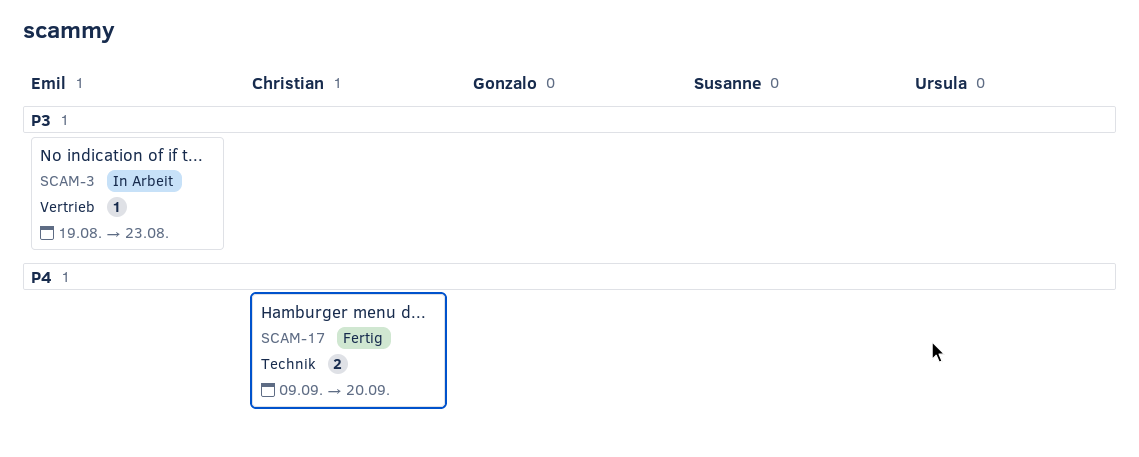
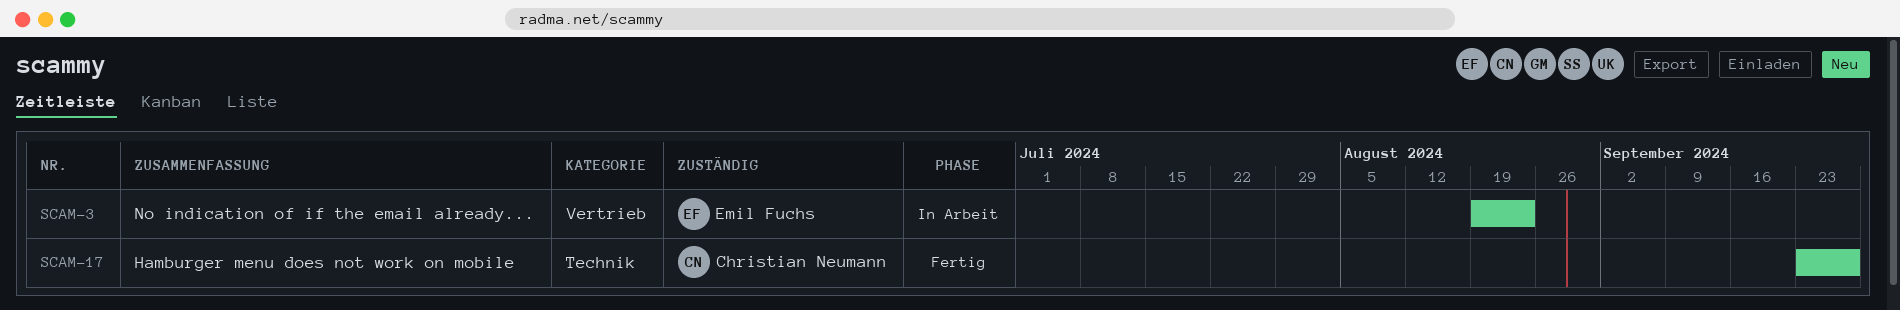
SCAM-17, start: Sep 9 -> Sep 23
SCAM-17, due: Sep 20 -> Sep 27

